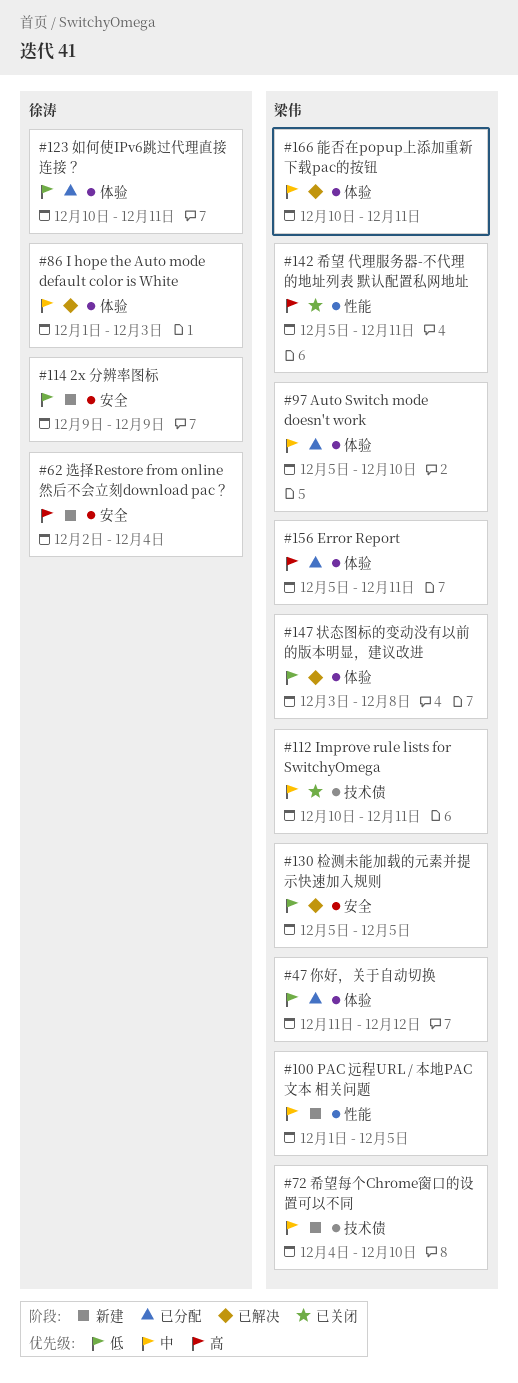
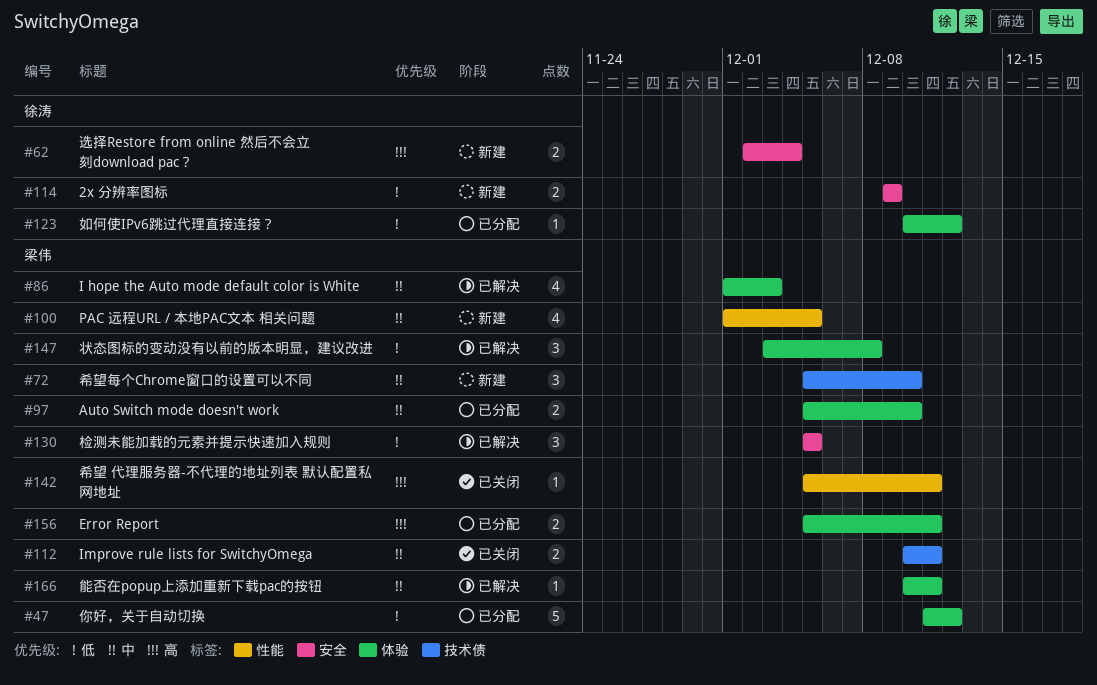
#72, start: Dec 4 -> Dec 5
#86, owner: 徐涛 -> 梁伟
#123, due: Dec 11 -> Dec 12

